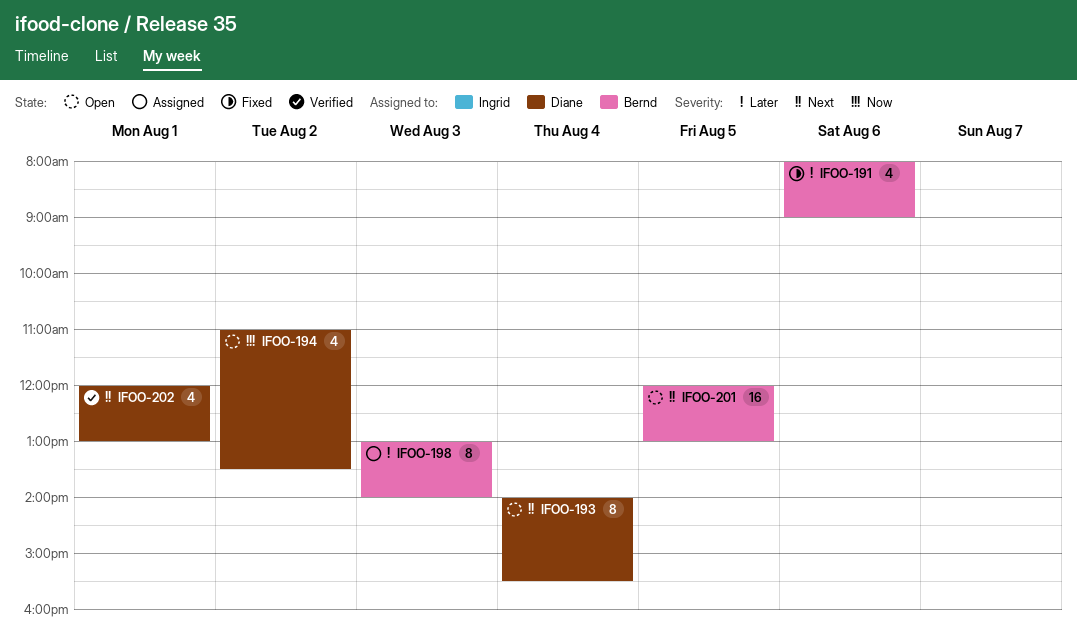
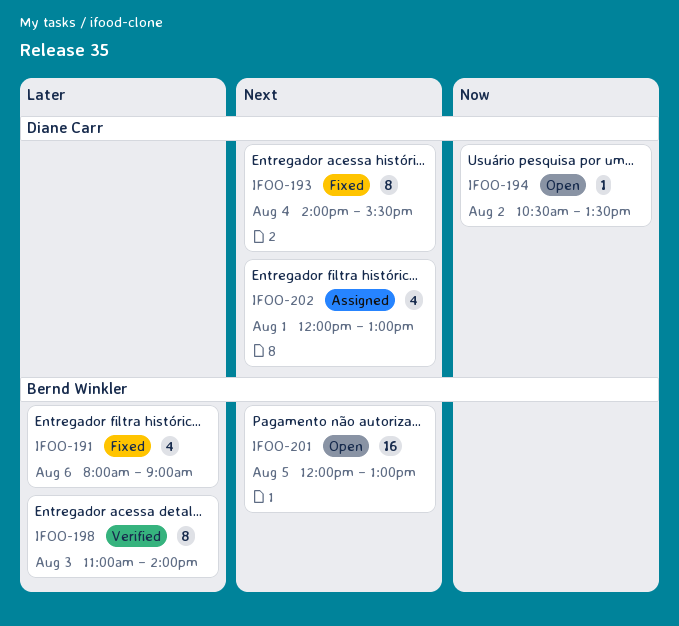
IFOO-193, status: Open -> Fixed
IFOO-194, estimate: 4 -> 1
IFOO-194, begins: 11:00 -> 10:30
IFOO-198, status: Assigned -> Verified
IFOO-198, begins: 13:00 -> 11:00
IFOO-202, status: Verified -> Assigned

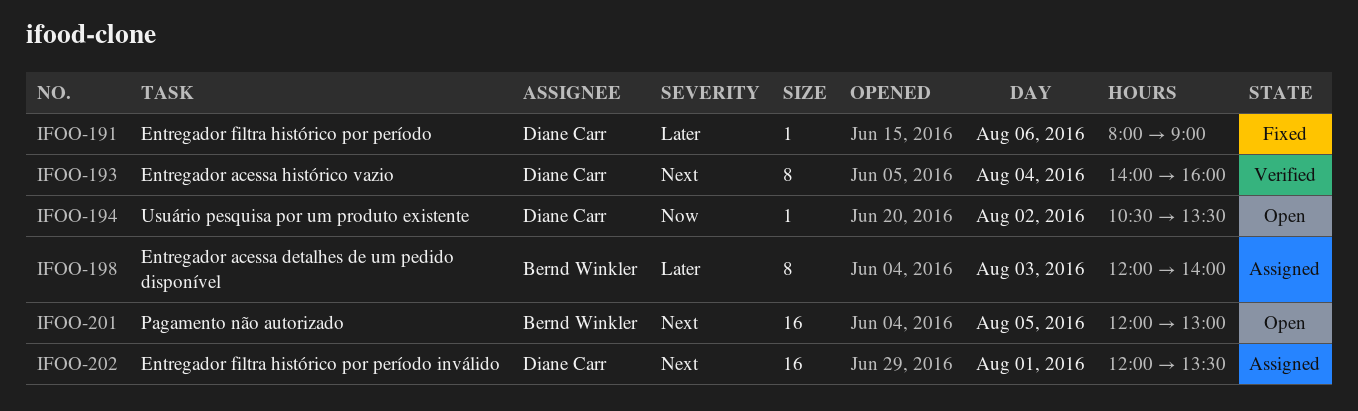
IFOO-191, owner: Bernd Winkler -> Diane Carr
IFOO-191, estimate: 4 -> 1
IFOO-193, status: Fixed -> Verified
IFOO-193, ends: 15:30 -> 16:00
IFOO-198, status: Verified -> Assigned
IFOO-198, begins: 11:00 -> 12:00
IFOO-202, estimate: 4 -> 16
IFOO-202, ends: 13:00 -> 13:30

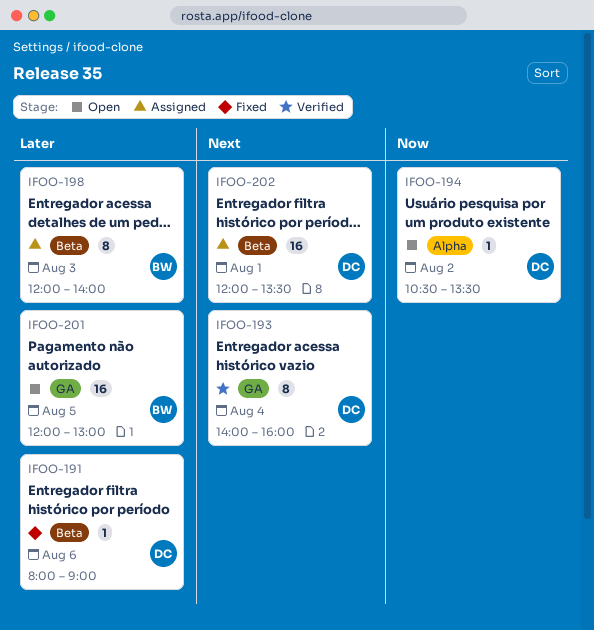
IFOO-201, priority: Next -> Later

